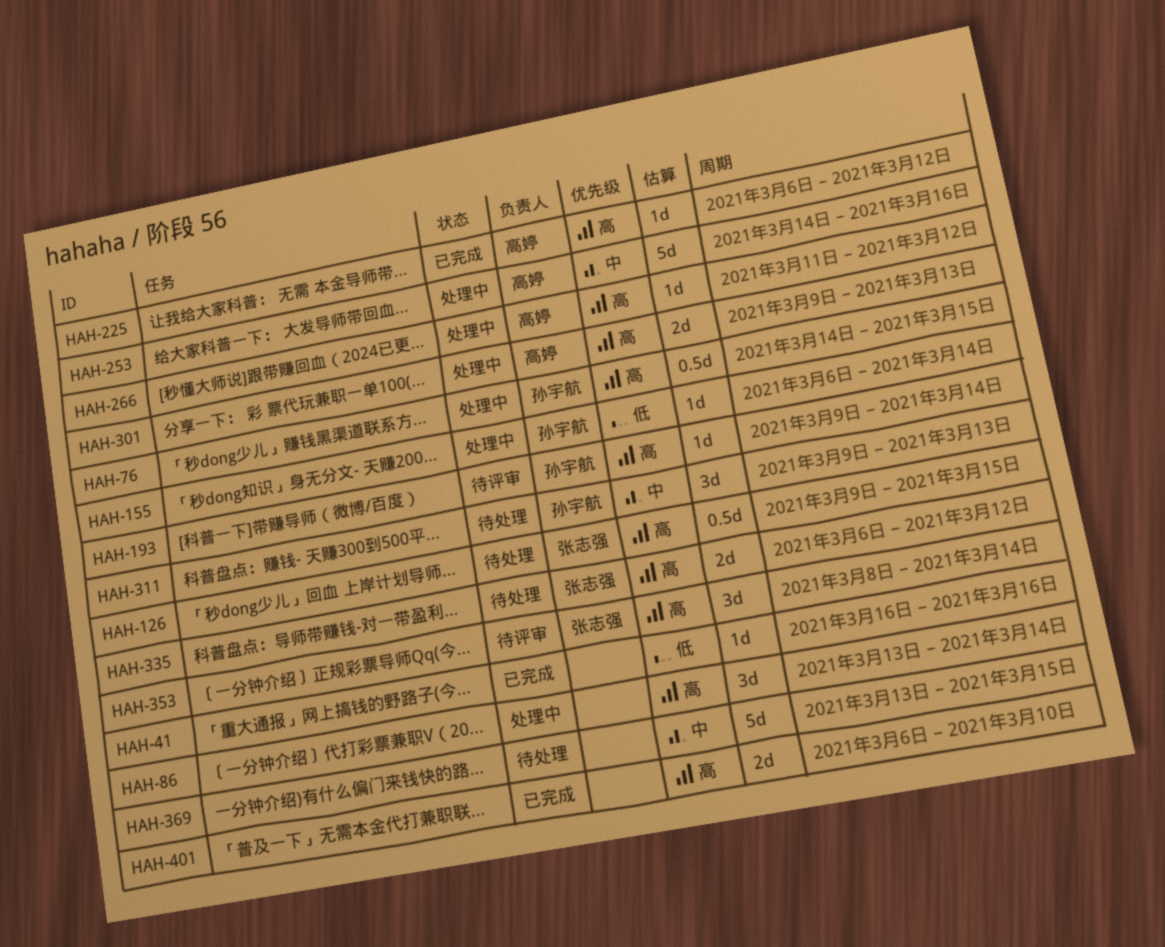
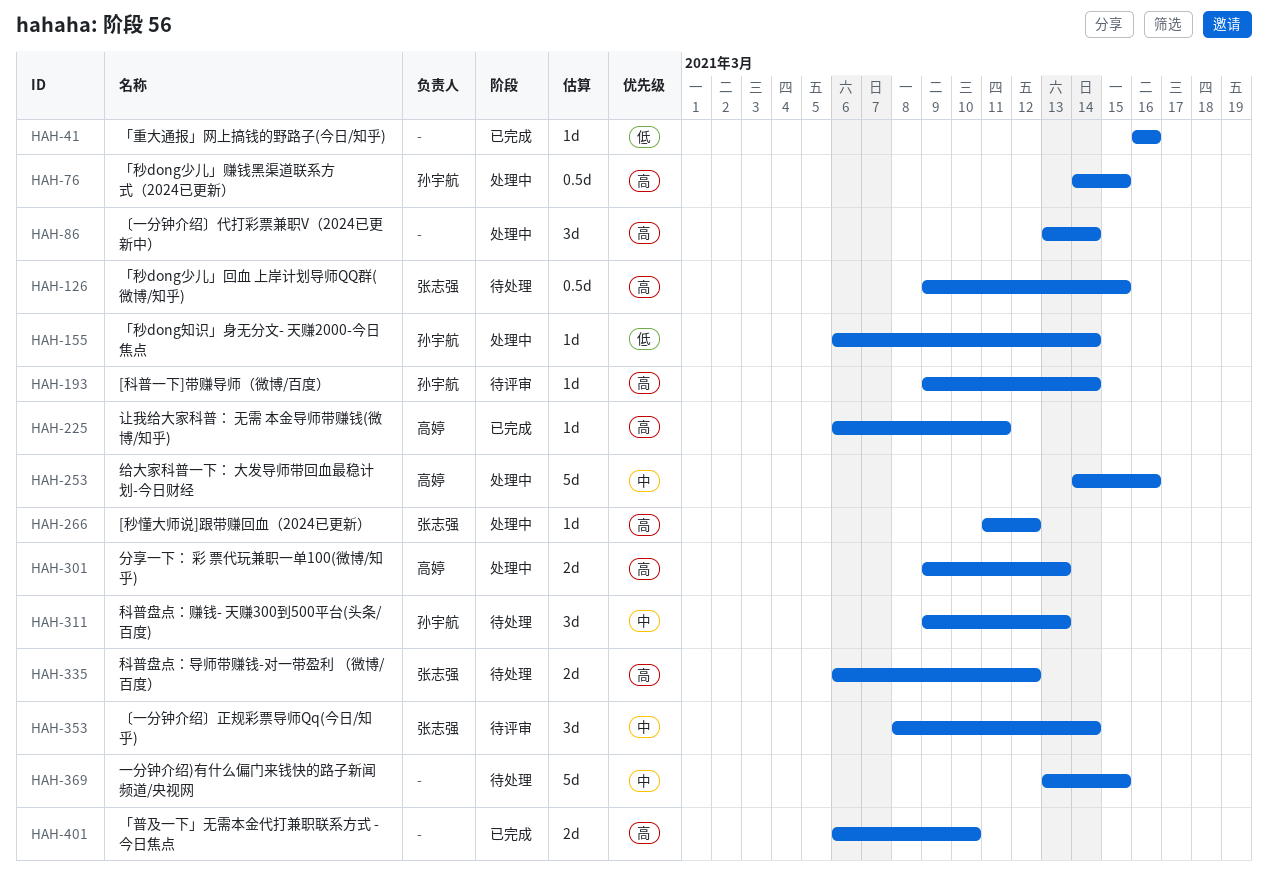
HAH-225, due: Mar 12 -> Mar 11
HAH-266, owner: 高婷 -> 张志强
HAH-353, priority: 高 -> 中

